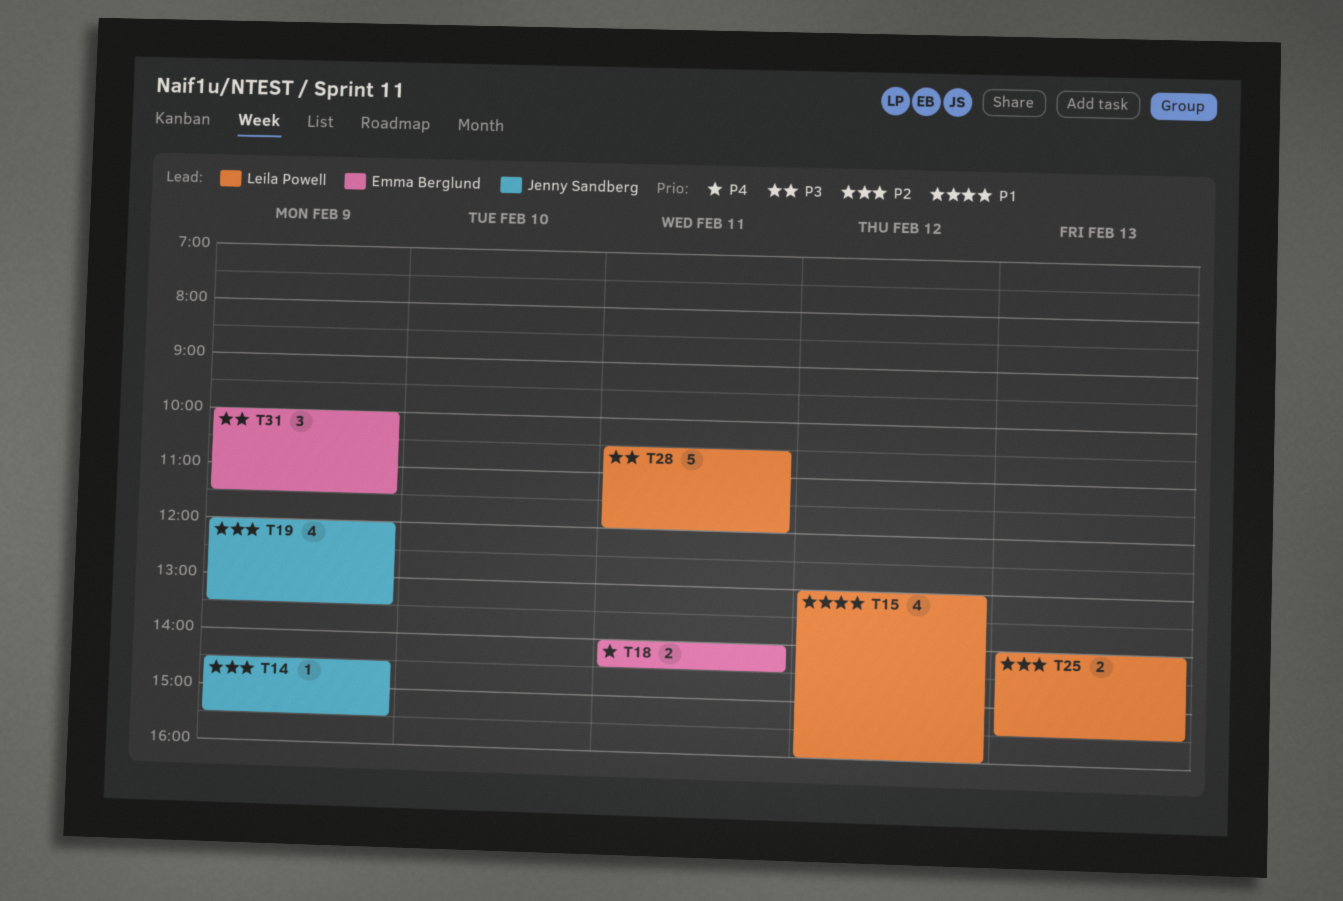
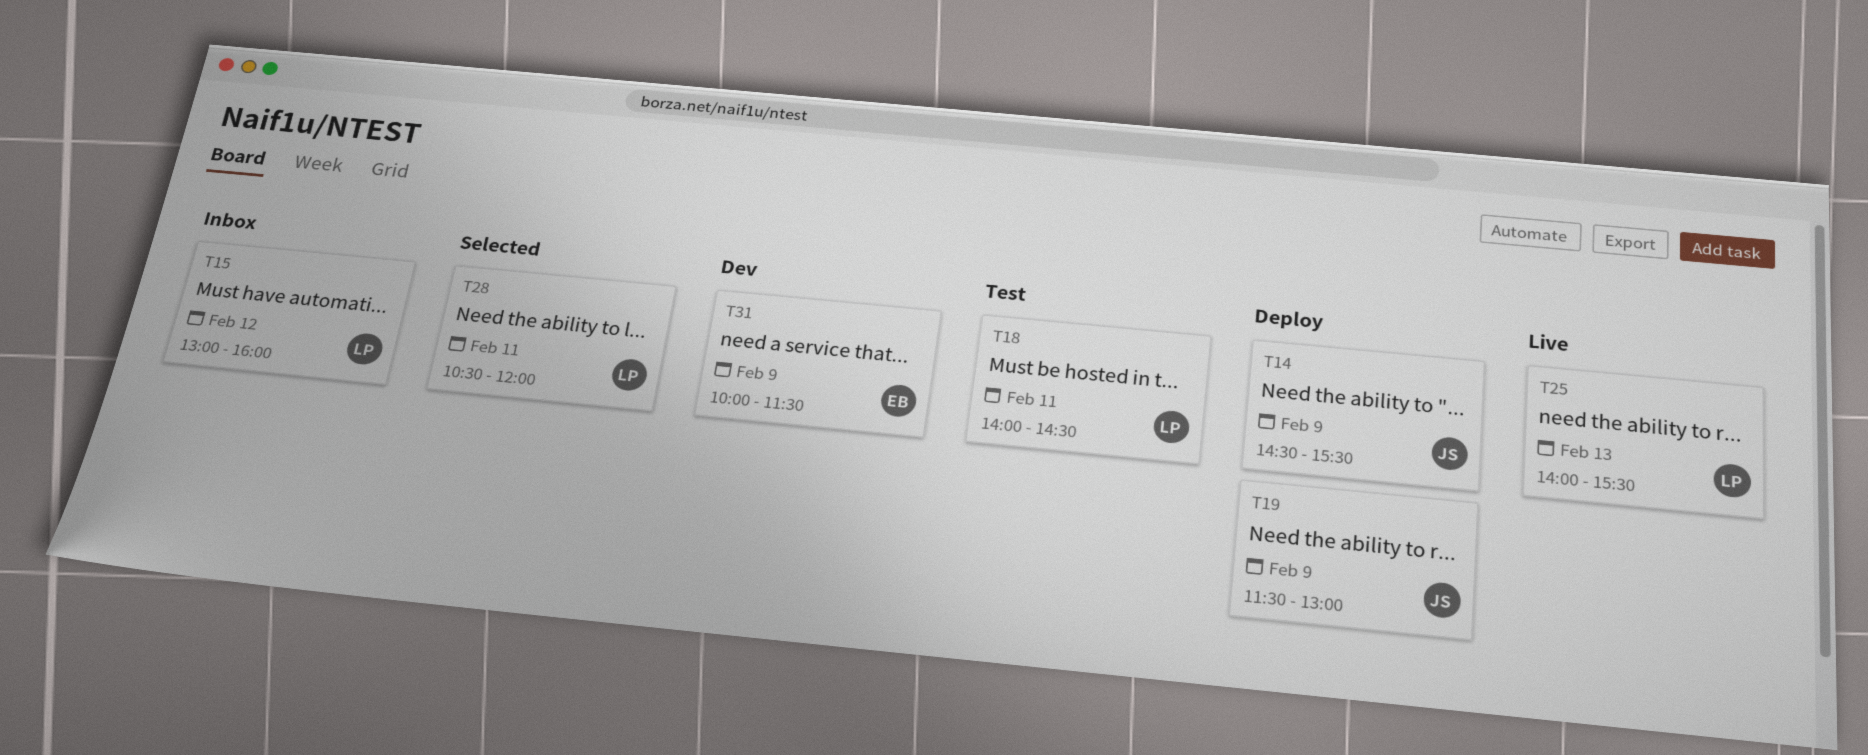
T18, owner: Emma Berglund -> Leila Powell
T19, begins: 12:00 -> 11:30
T19, ends: 13:30 -> 13:00

